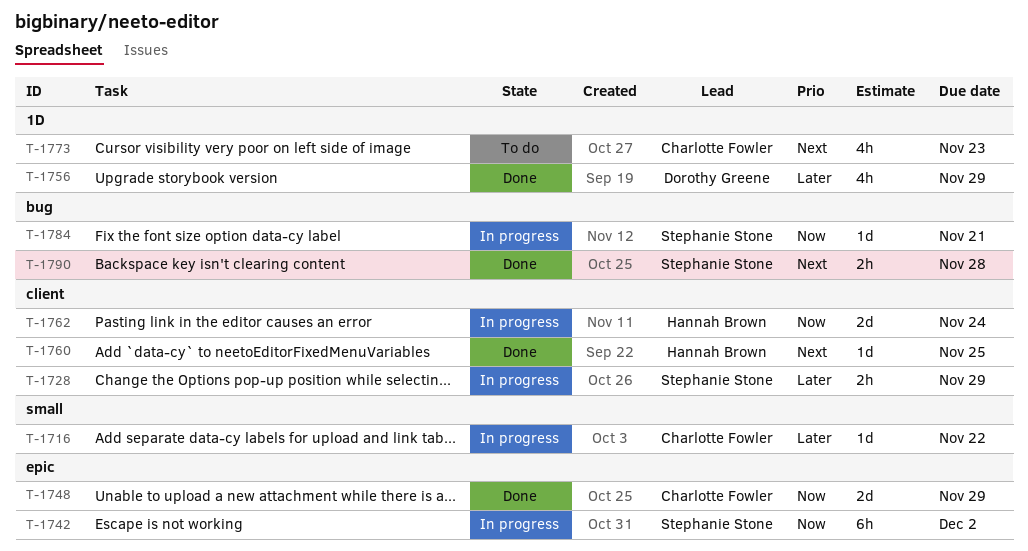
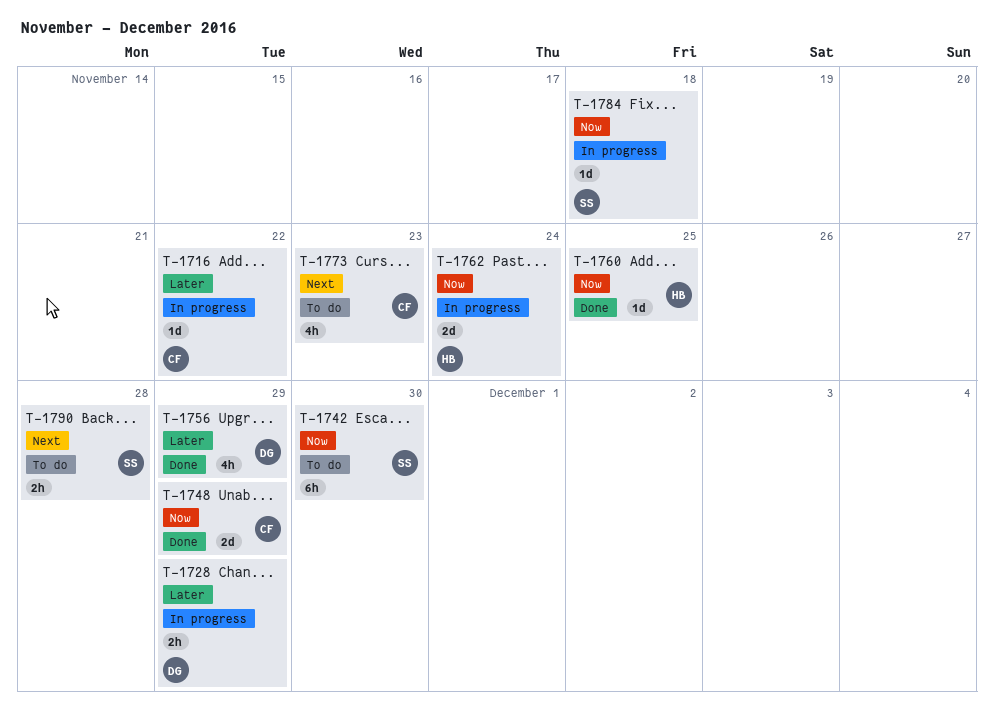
T-1728, owner: Stephanie Stone -> Dorothy Greene
T-1742, status: In progress -> To do
T-1742, due: Dec 2 -> Nov 30
T-1760, priority: Next -> Now
T-1784, due: Nov 21 -> Nov 18
T-1790, status: Done -> To do

